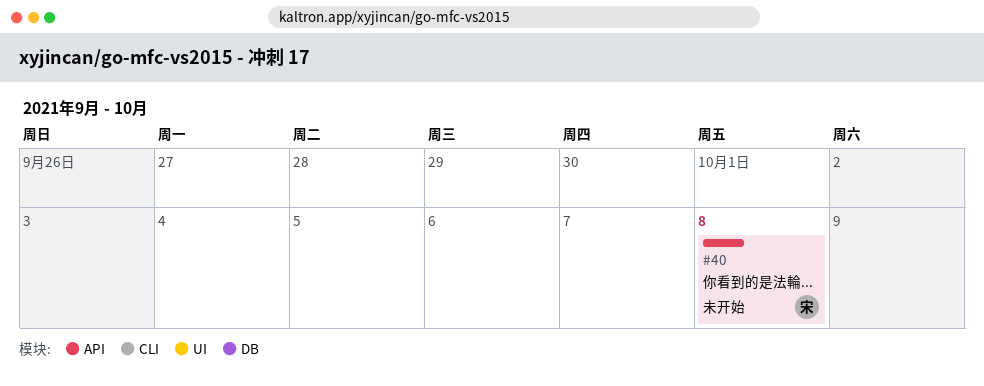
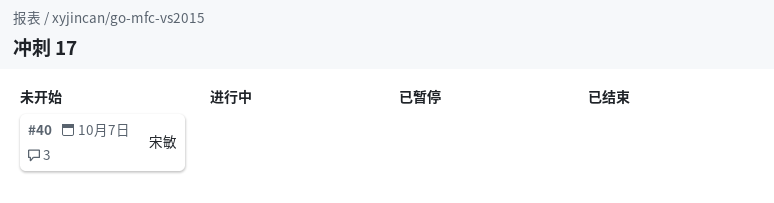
#40, due: Oct 8 -> Oct 7

